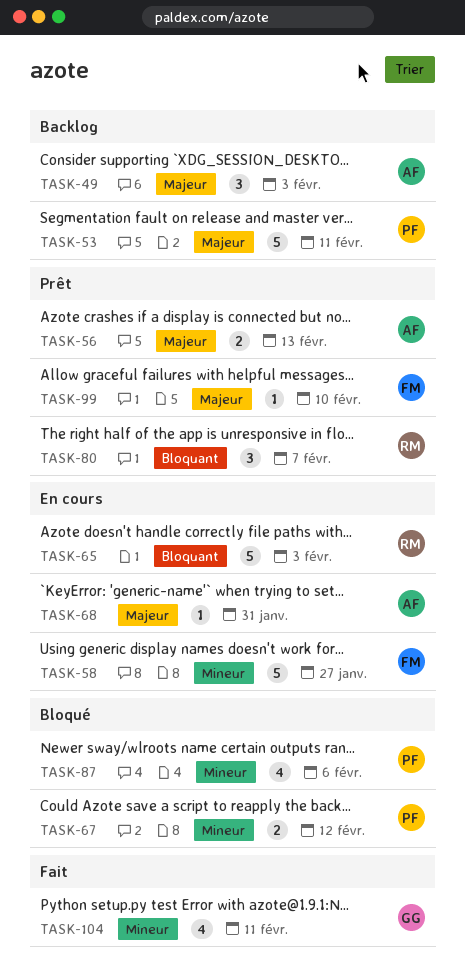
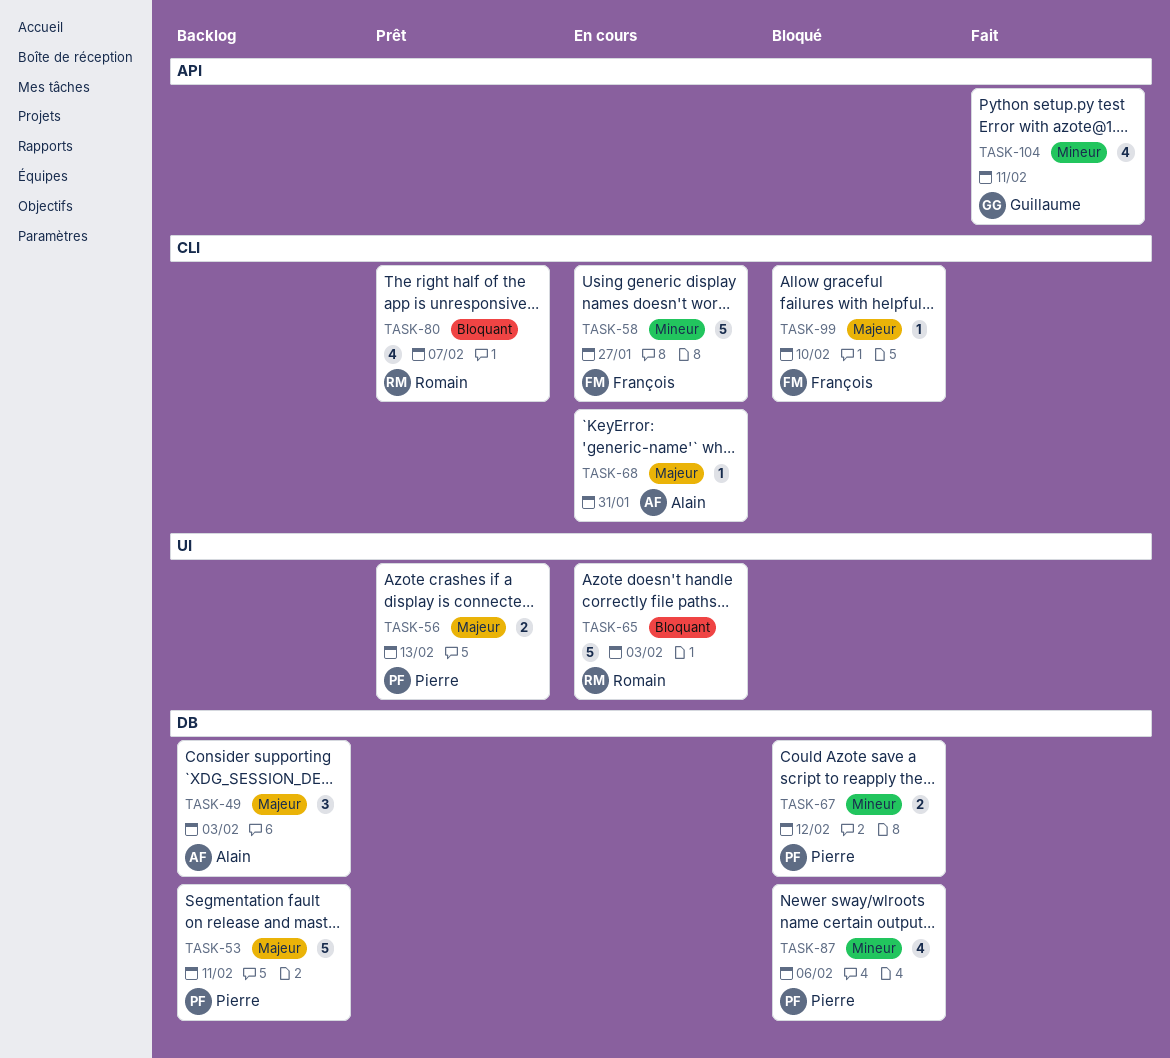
TASK-56, owner: Alain -> Pierre
TASK-80, estimate: 3 -> 4
TASK-99, status: Prêt -> Bloqué

